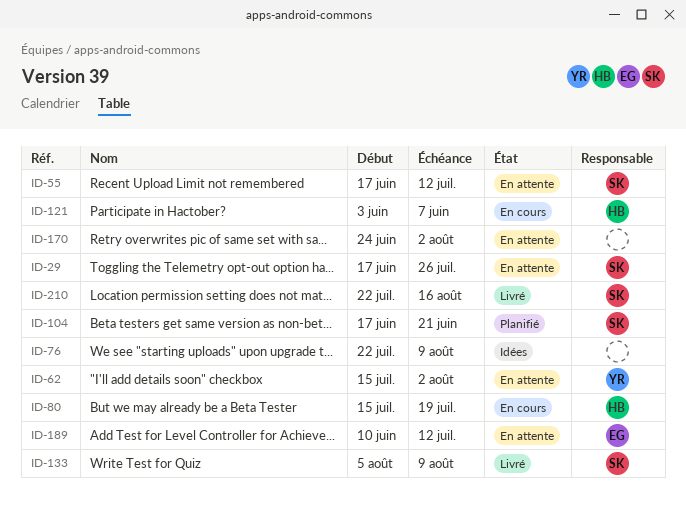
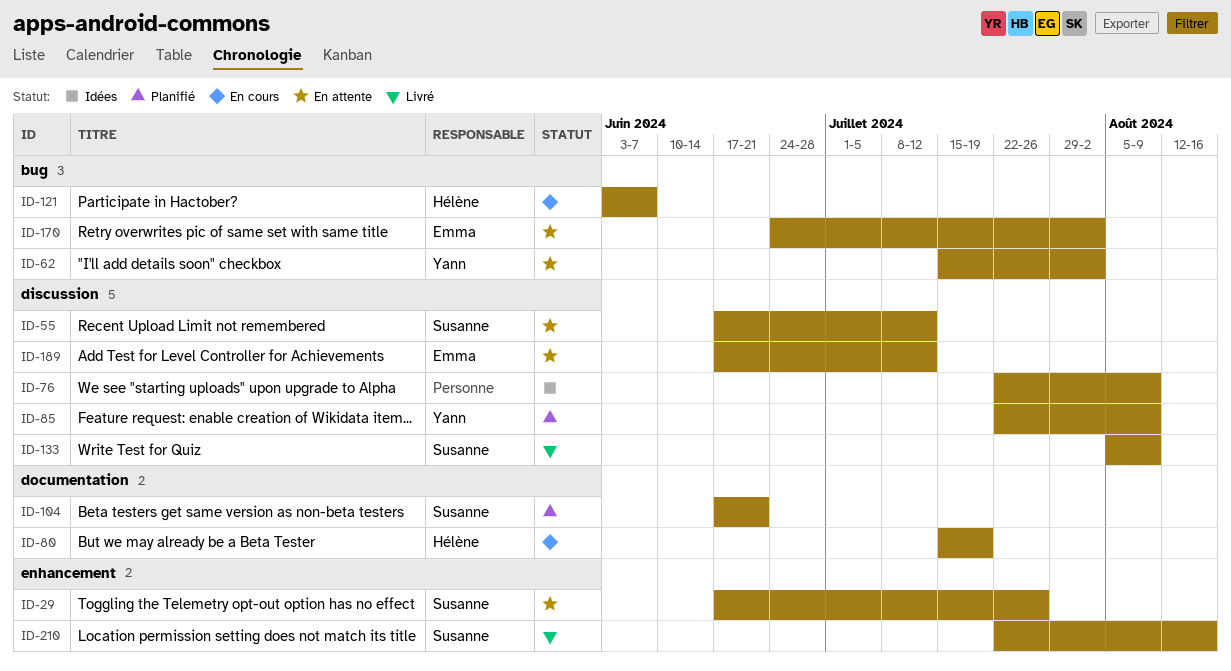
ID-85: none -> present
ID-170, owner: none -> Emma
ID-189, start: Jun 10 -> Jun 17

